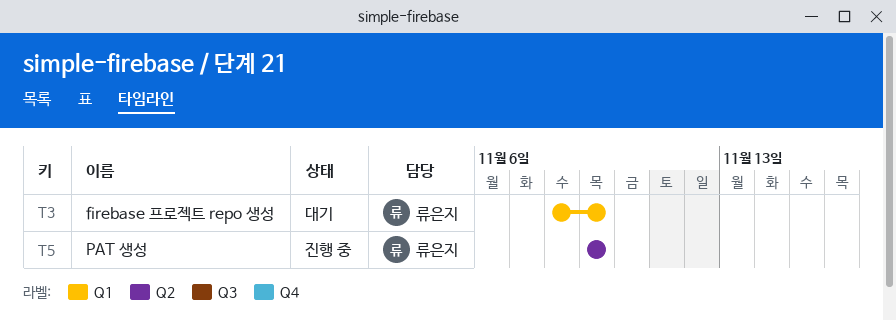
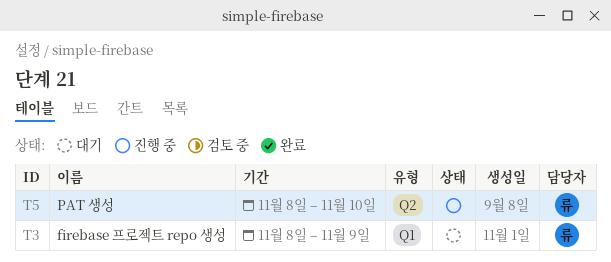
T5, start: Nov 9 -> Nov 8
T5, due: Nov 9 -> Nov 10

